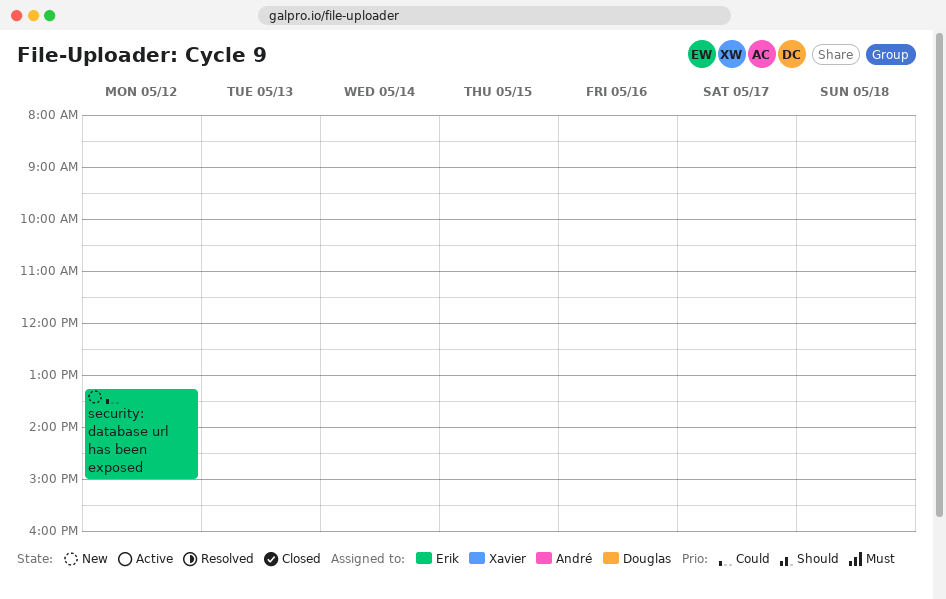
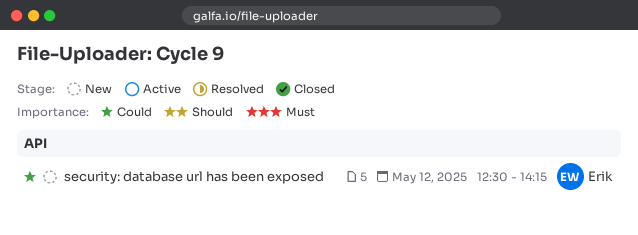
security: database url has been exposed, begins: 13:15 -> 12:30
security: database url has been exposed, ends: 15:00 -> 14:15

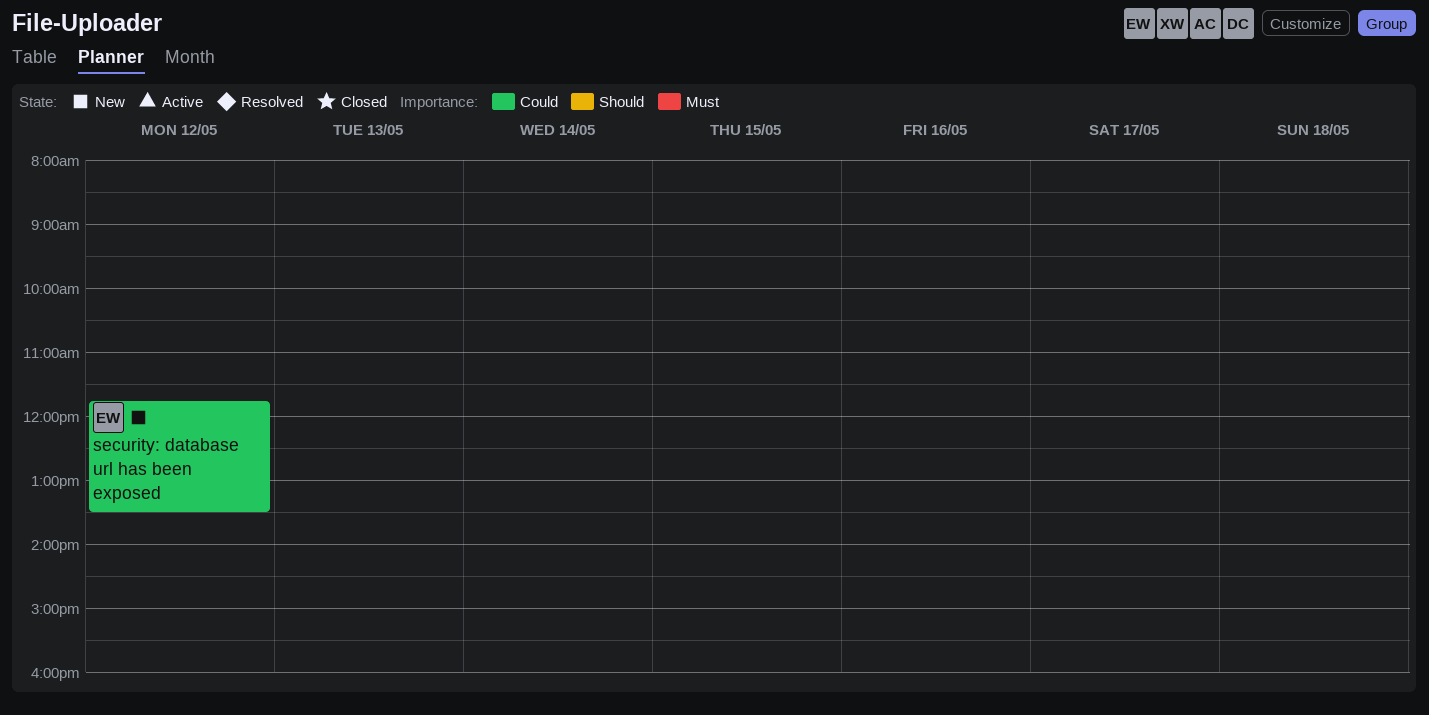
security: database url has been exposed, begins: 12:30 -> 11:45
security: database url has been exposed, ends: 14:15 -> 13:30

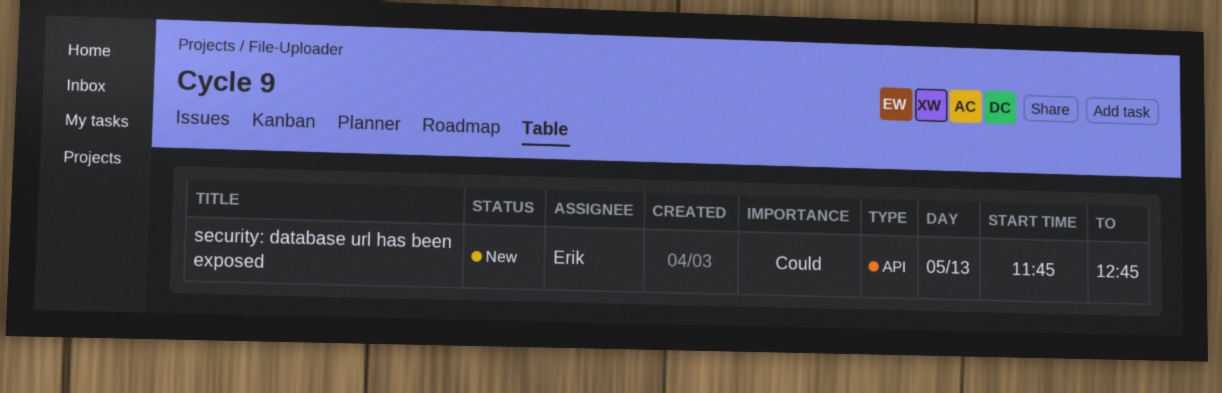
security: database url has been exposed, day: May 12 -> May 13
security: database url has been exposed, ends: 13:30 -> 12:45

